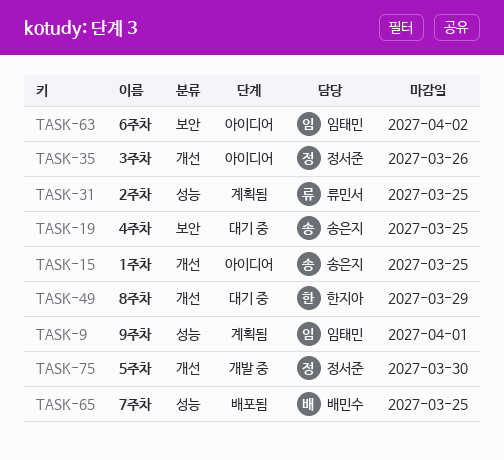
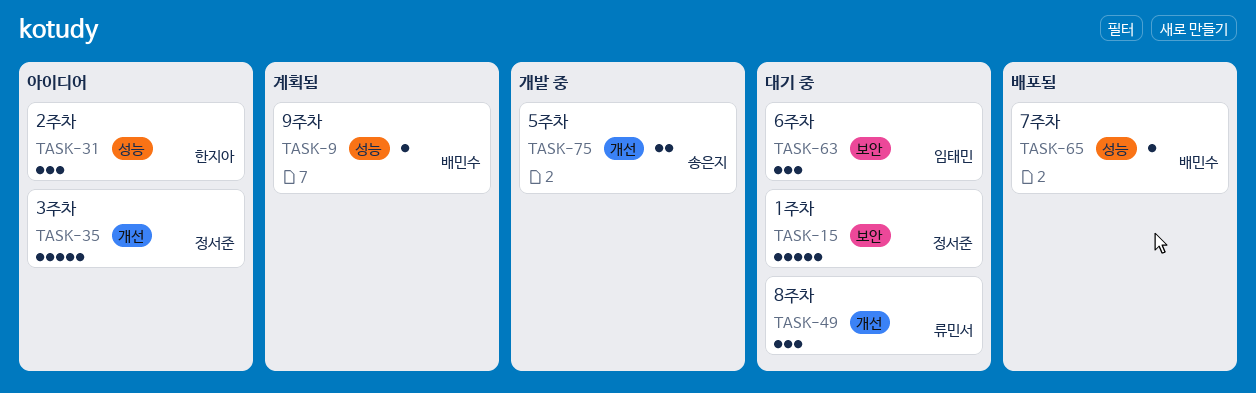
TASK-9, owner: 임태민 -> 배민수
TASK-15, status: 아이디어 -> 대기 중
TASK-15, owner: 송은지 -> 정서준
TASK-15, label: 개선 -> 보안
TASK-19: present -> none
TASK-31, status: 계획됨 -> 아이디어
TASK-31, owner: 류민서 -> 한지아
TASK-49, owner: 한지아 -> 류민서
TASK-63, status: 아이디어 -> 대기 중
TASK-75, owner: 정서준 -> 송은지

